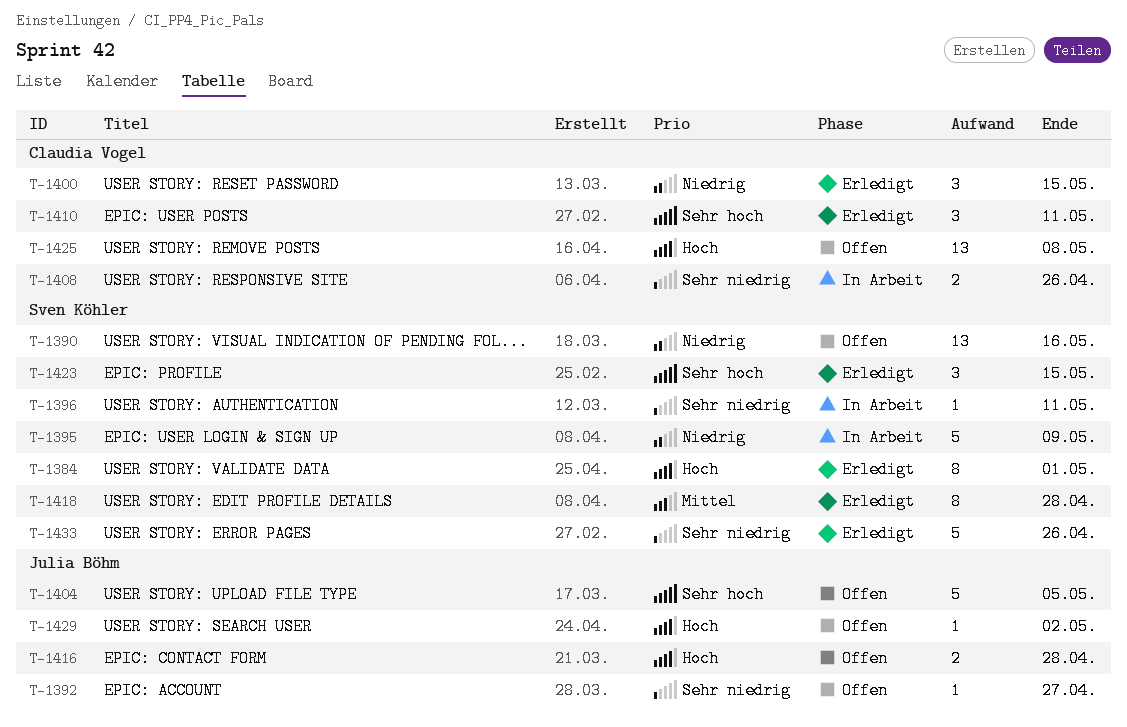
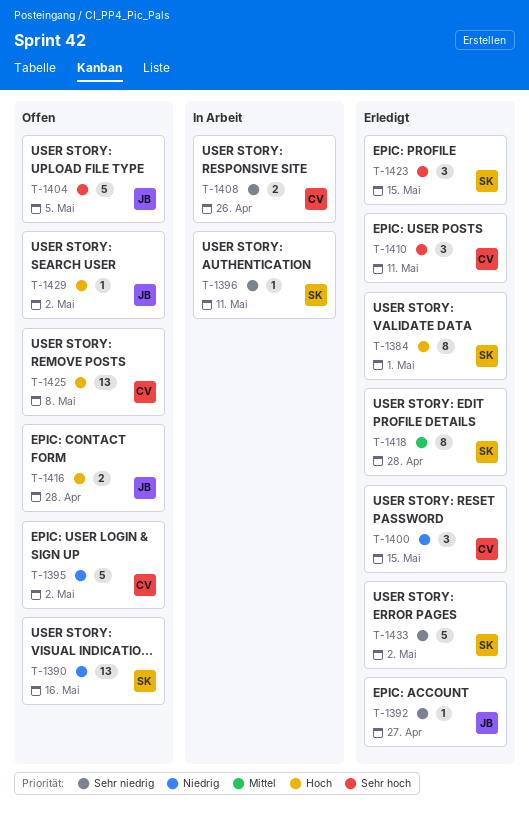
T-1392, status: Offen -> Erledigt
T-1395, status: In Arbeit -> Offen
T-1395, owner: Sven Köhler -> Claudia Vogel
T-1395, due: May 9 -> May 2
T-1433, due: Apr 26 -> May 2

